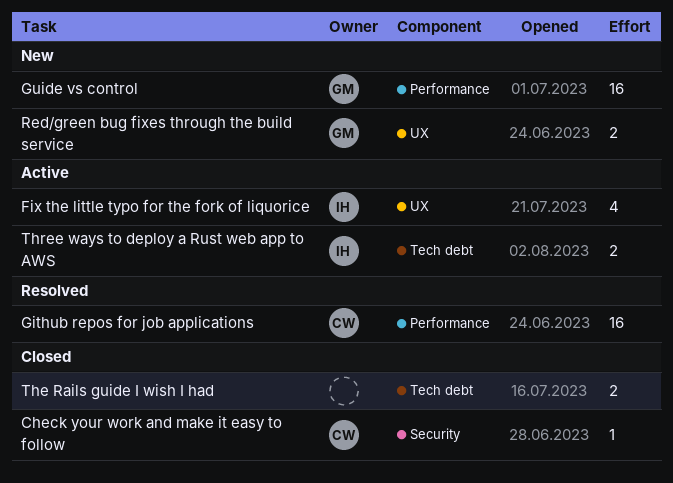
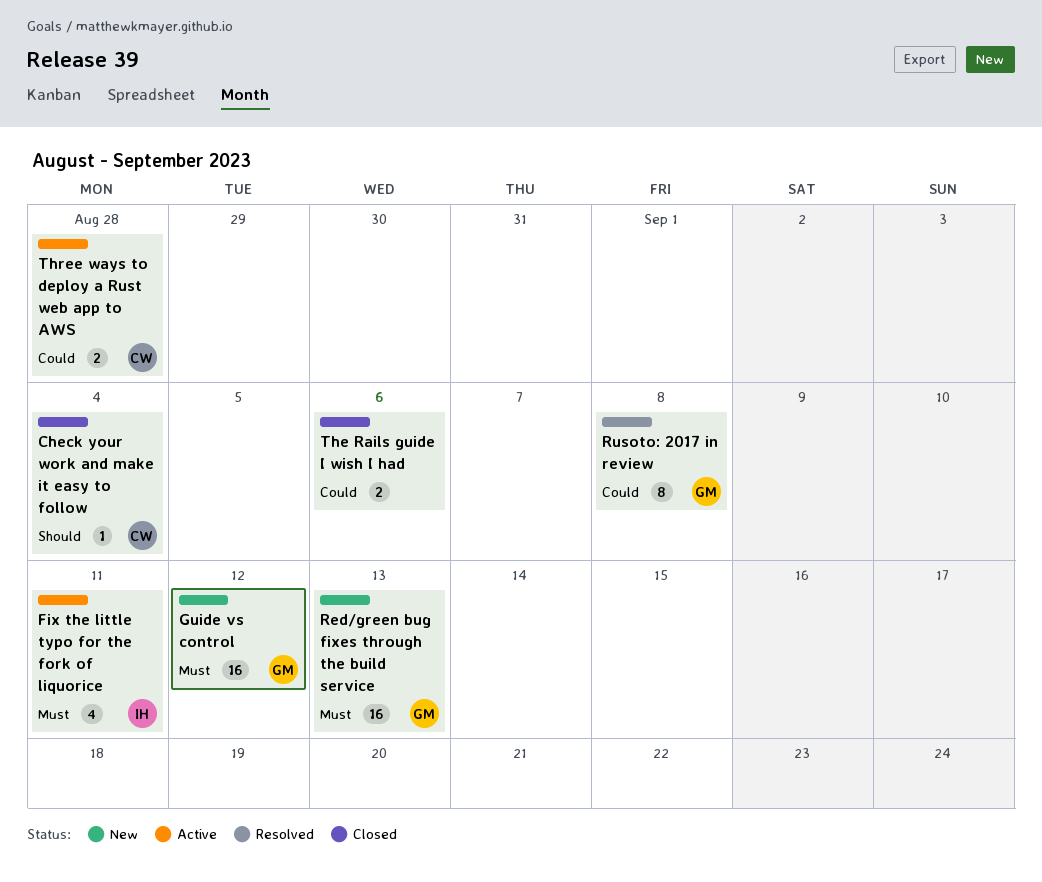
Github repos for job applications: present -> none
Red/green bug fixes through the build service, estimate: 2 -> 16
Rusoto: 2017 in review: none -> present
Three ways to deploy a Rust web app to AWS, owner: IH -> CW

